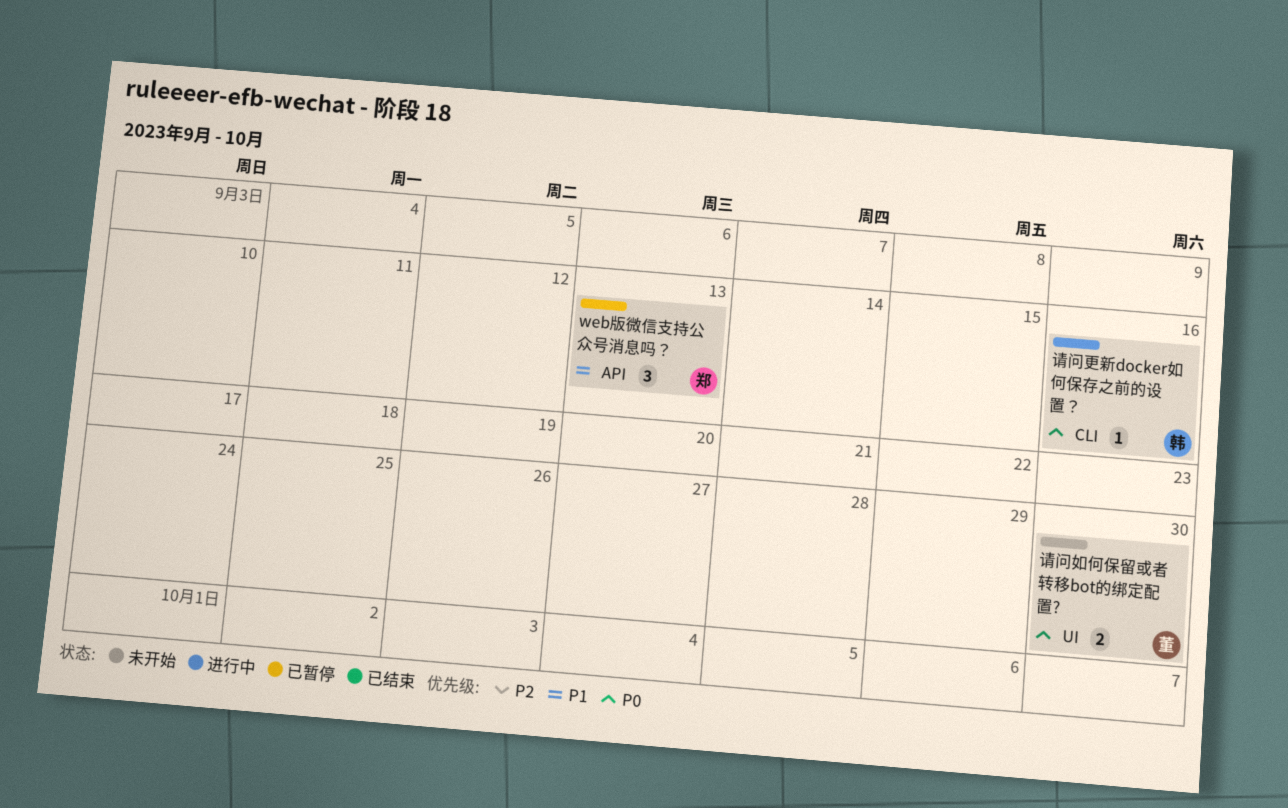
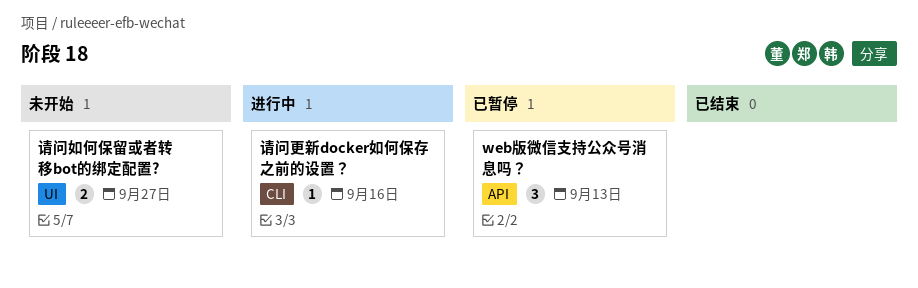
请问如何保留或者转移bot的绑定配置?, due: Sep 30 -> Sep 27

